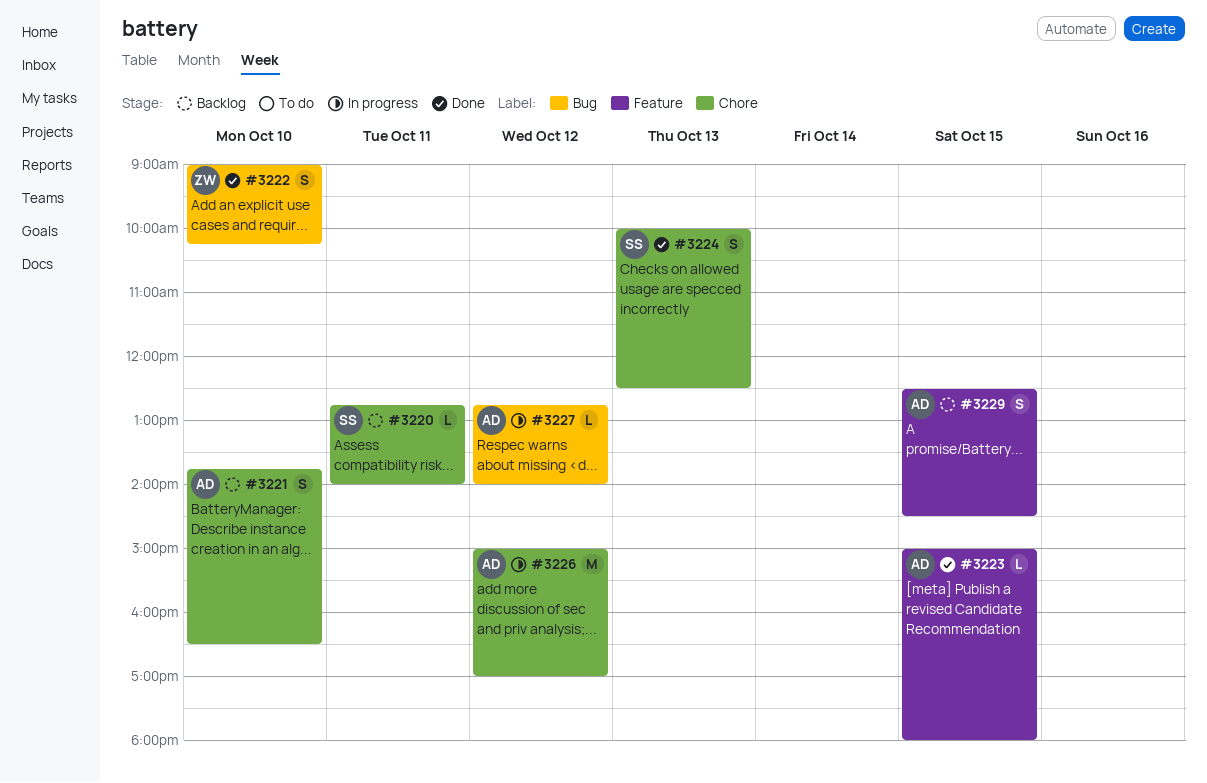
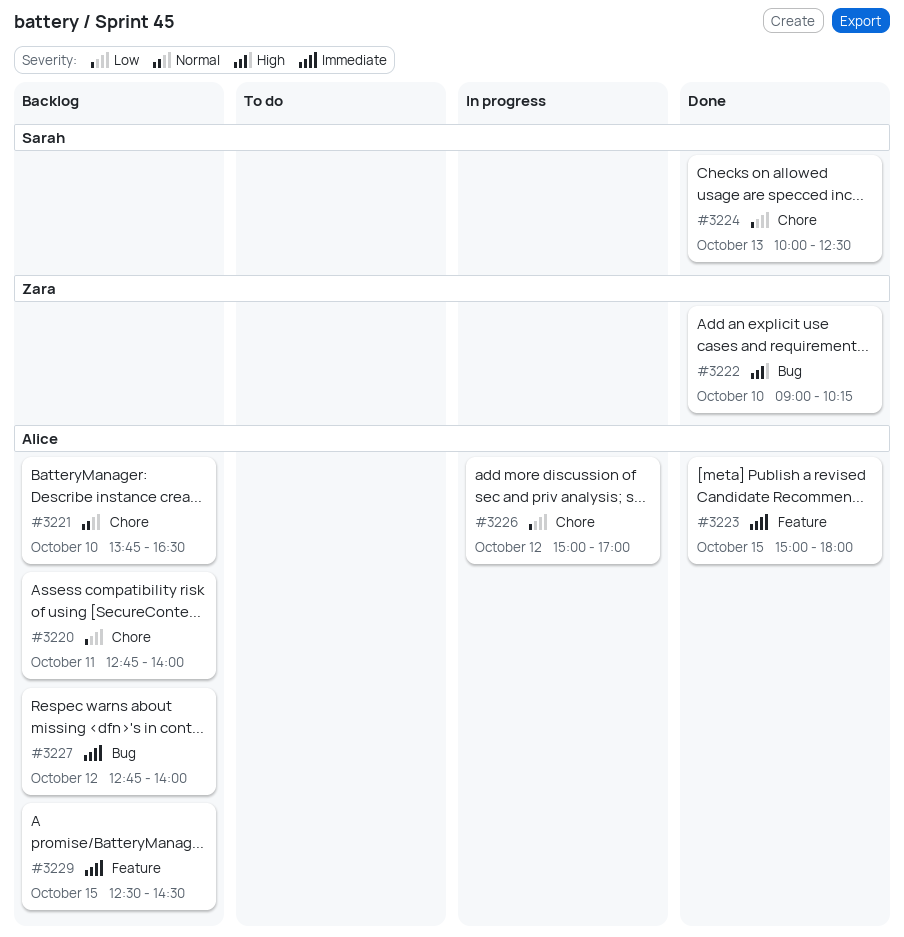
#3220, owner: Sarah -> Alice
#3227, status: In progress -> Backlog

